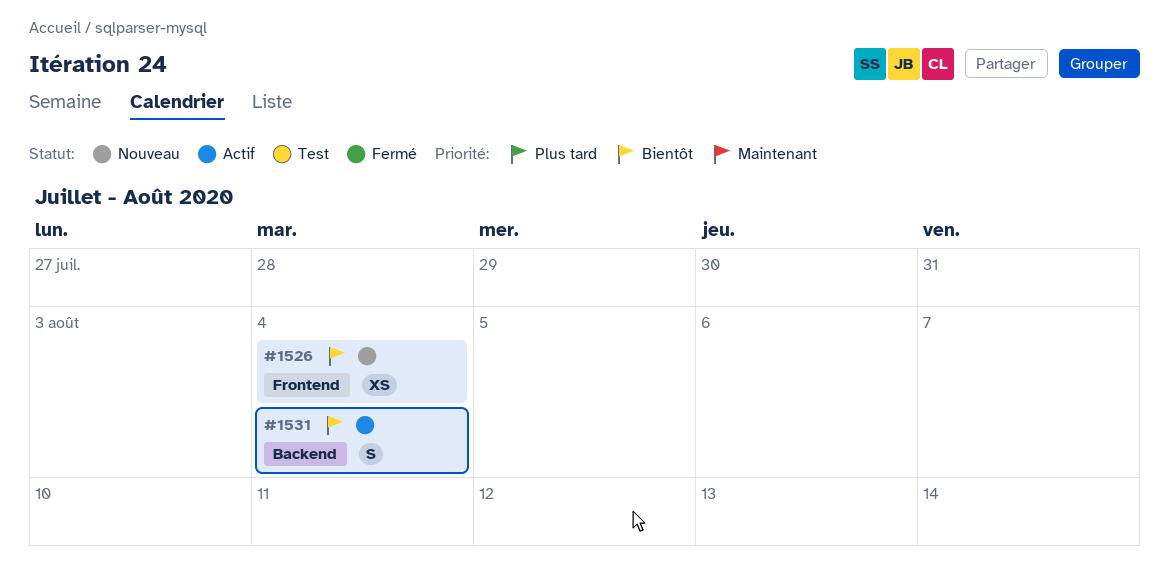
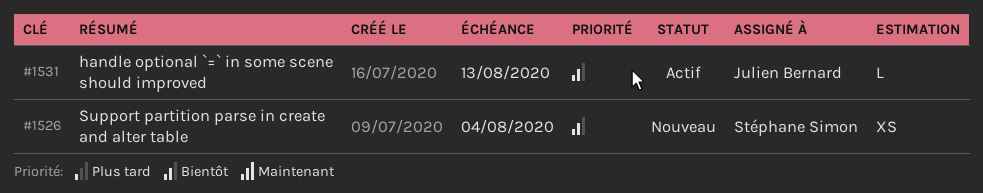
#1531, estimate: S -> L
#1531, due: Aug 4 -> Aug 13

